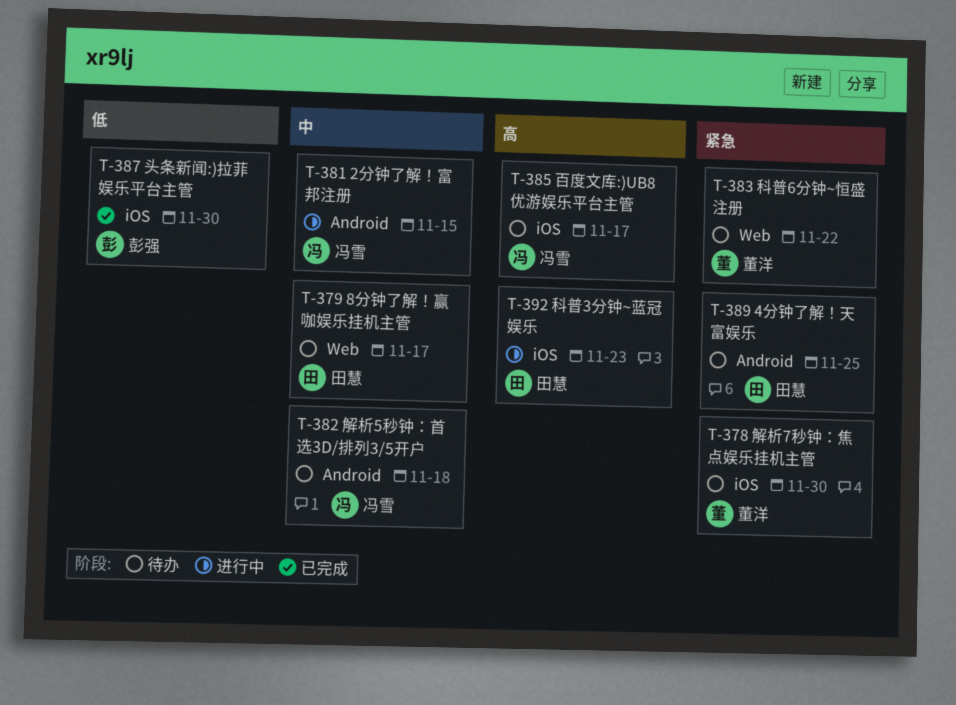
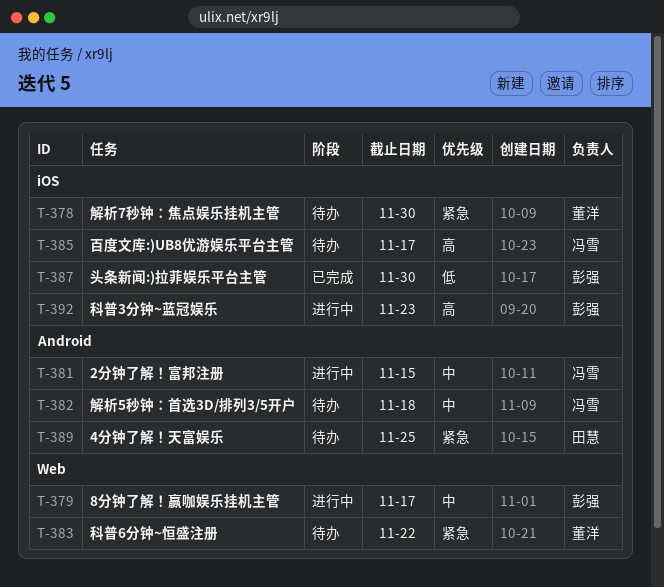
T-379, status: 待办 -> 进行中
T-379, owner: 田慧 -> 彭强
T-392, owner: 田慧 -> 彭强

